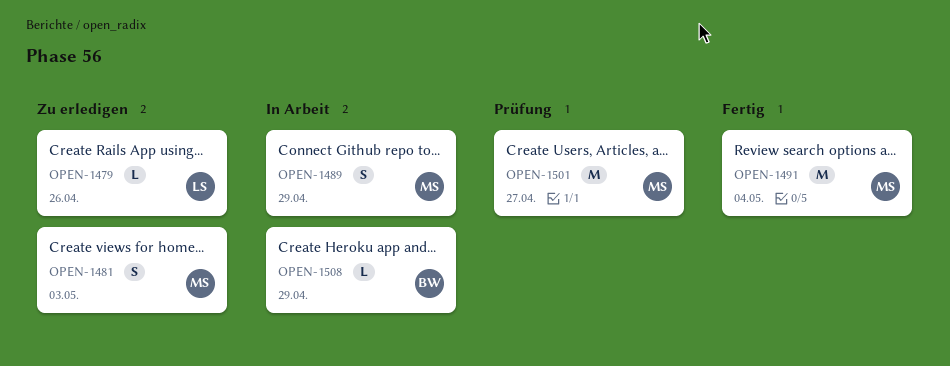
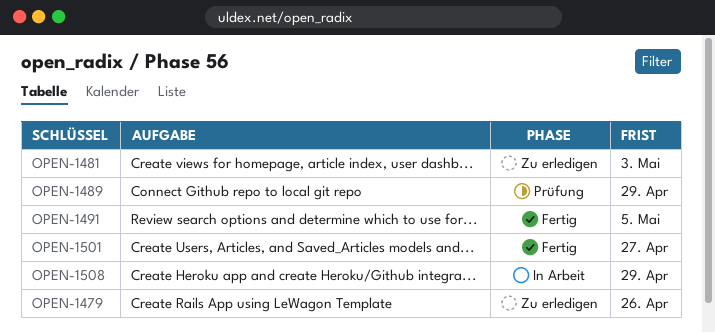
OPEN-1489, status: In Arbeit -> Prüfung
OPEN-1491, due: May 4 -> May 5
OPEN-1501, status: Prüfung -> Fertig

